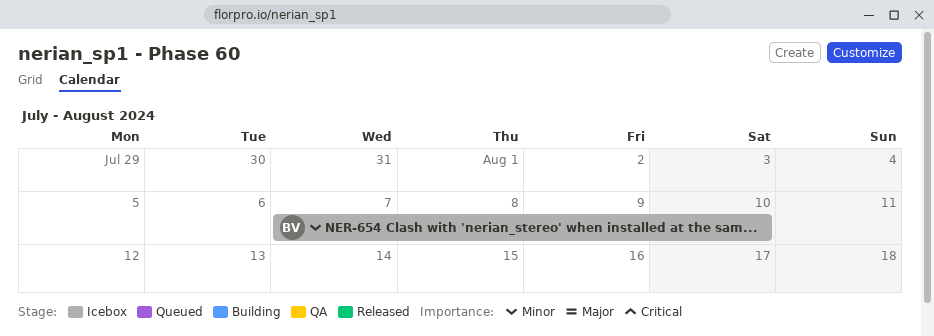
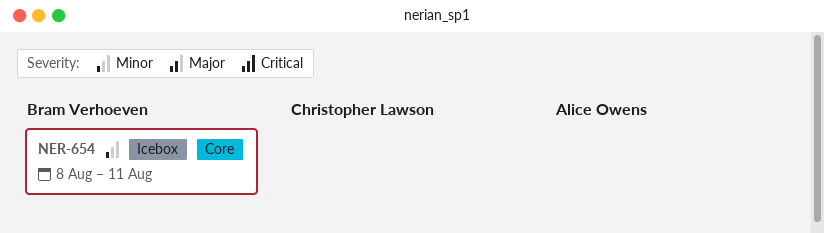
NER-654, start: Aug 7 -> Aug 8
NER-654, due: Aug 10 -> Aug 11

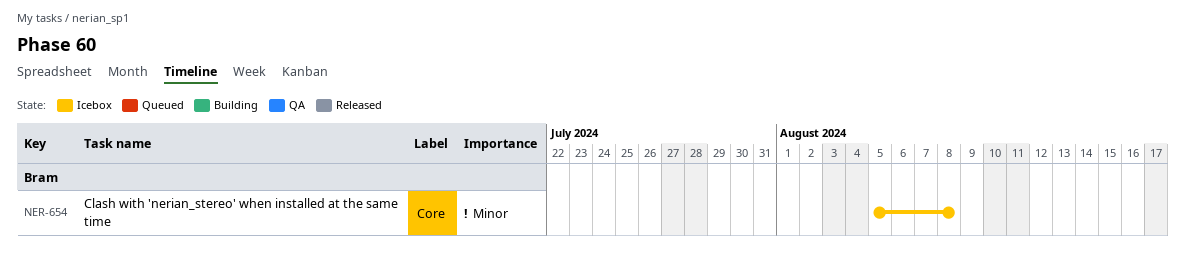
NER-654, start: Aug 8 -> Aug 5
NER-654, due: Aug 11 -> Aug 8

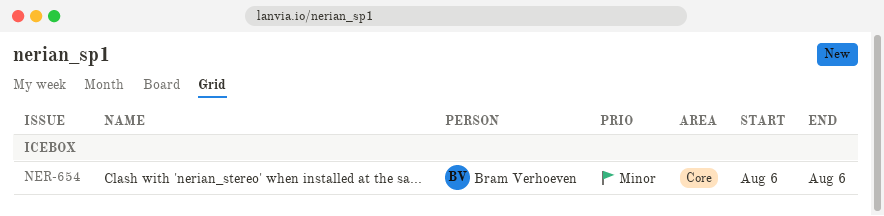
NER-654, start: Aug 5 -> Aug 6
NER-654, due: Aug 8 -> Aug 6

